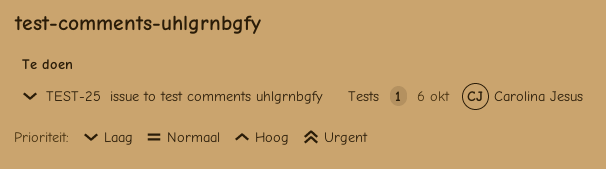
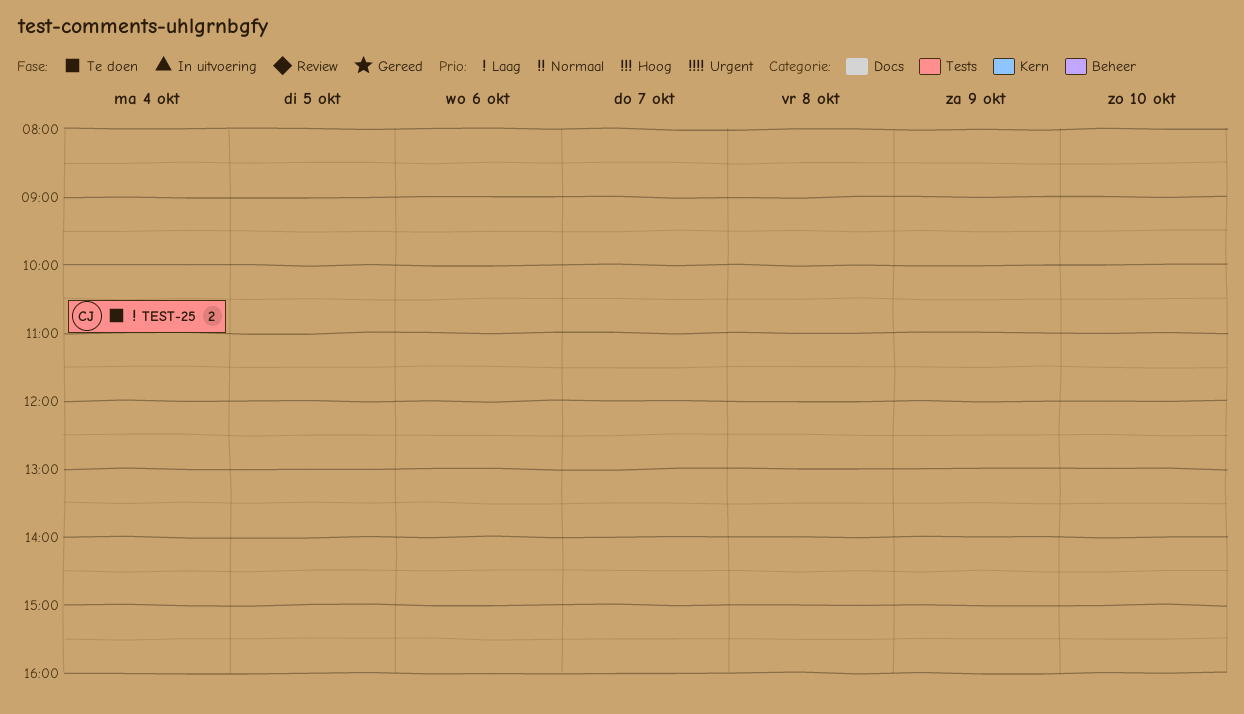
TEST-25, estimate: 1 -> 2
TEST-25, day: Oct 6 -> Oct 4

